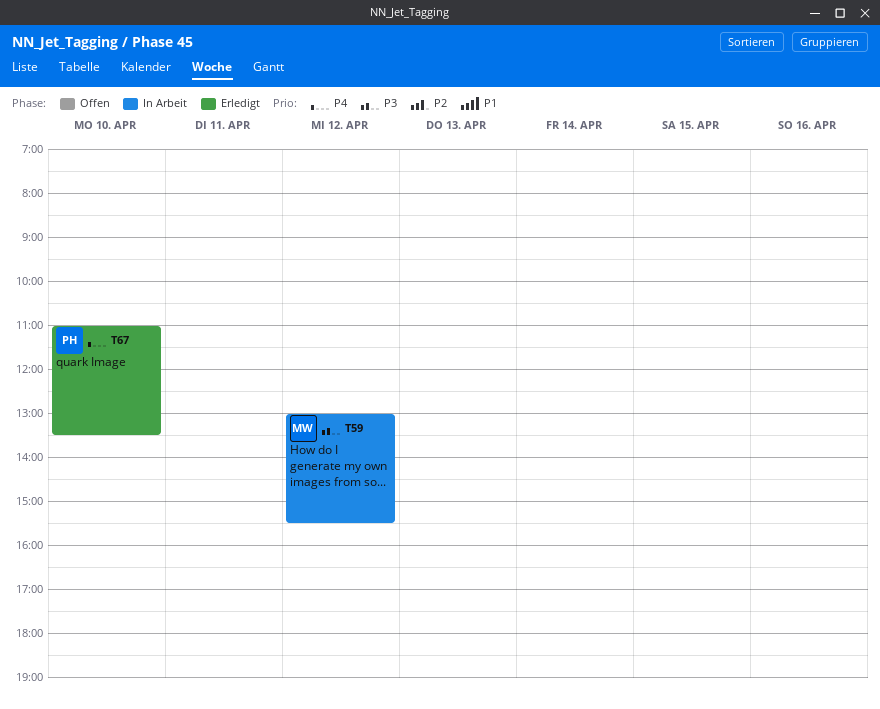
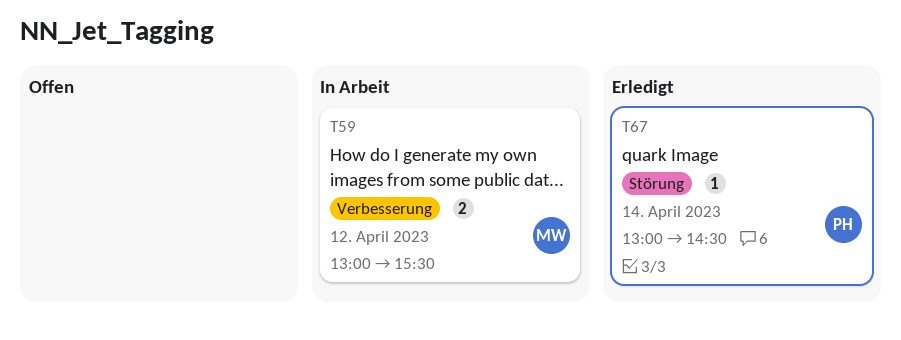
T67, day: Apr 10 -> Apr 14
T67, begins: 11:00 -> 13:00
T67, ends: 13:30 -> 14:30

